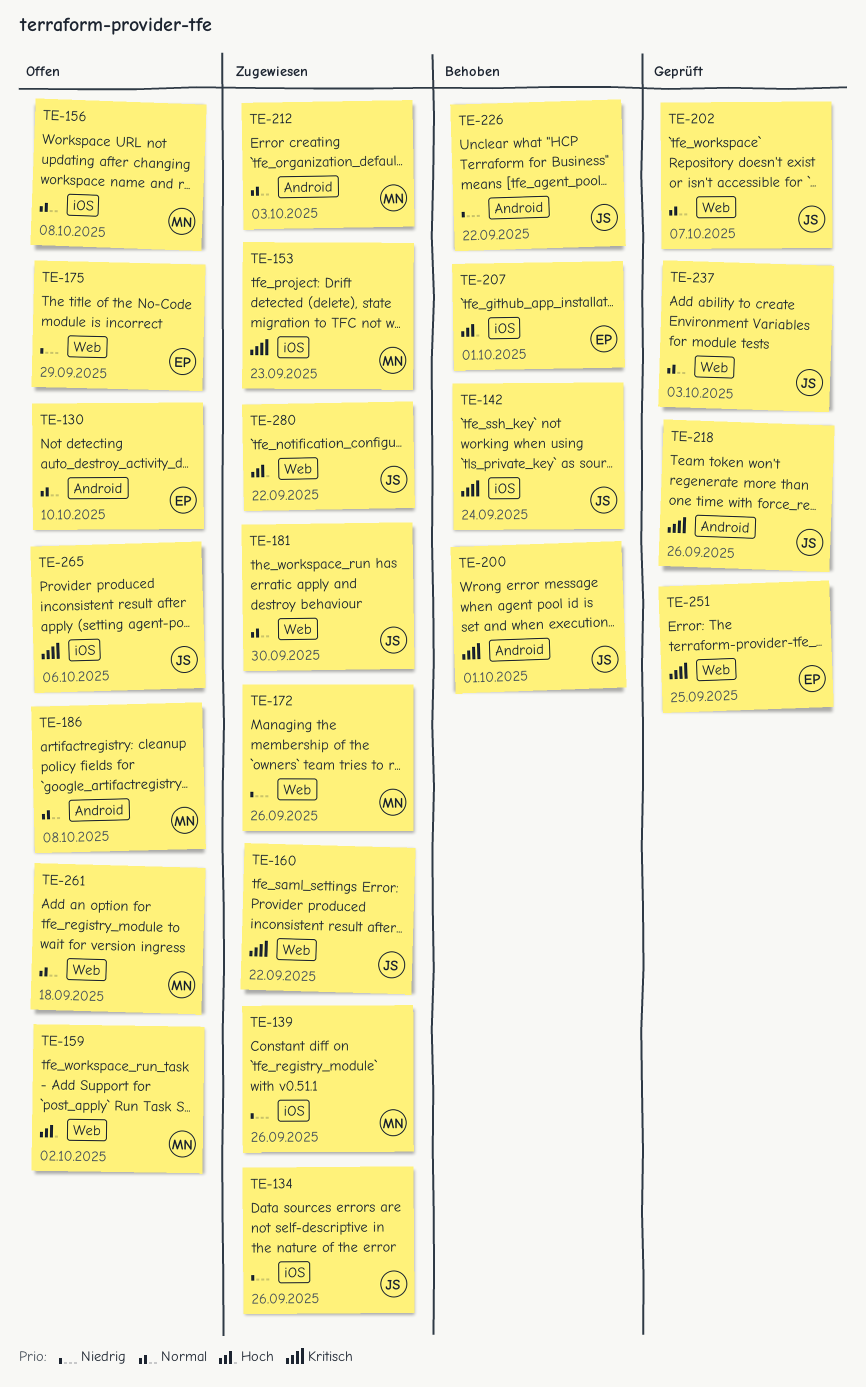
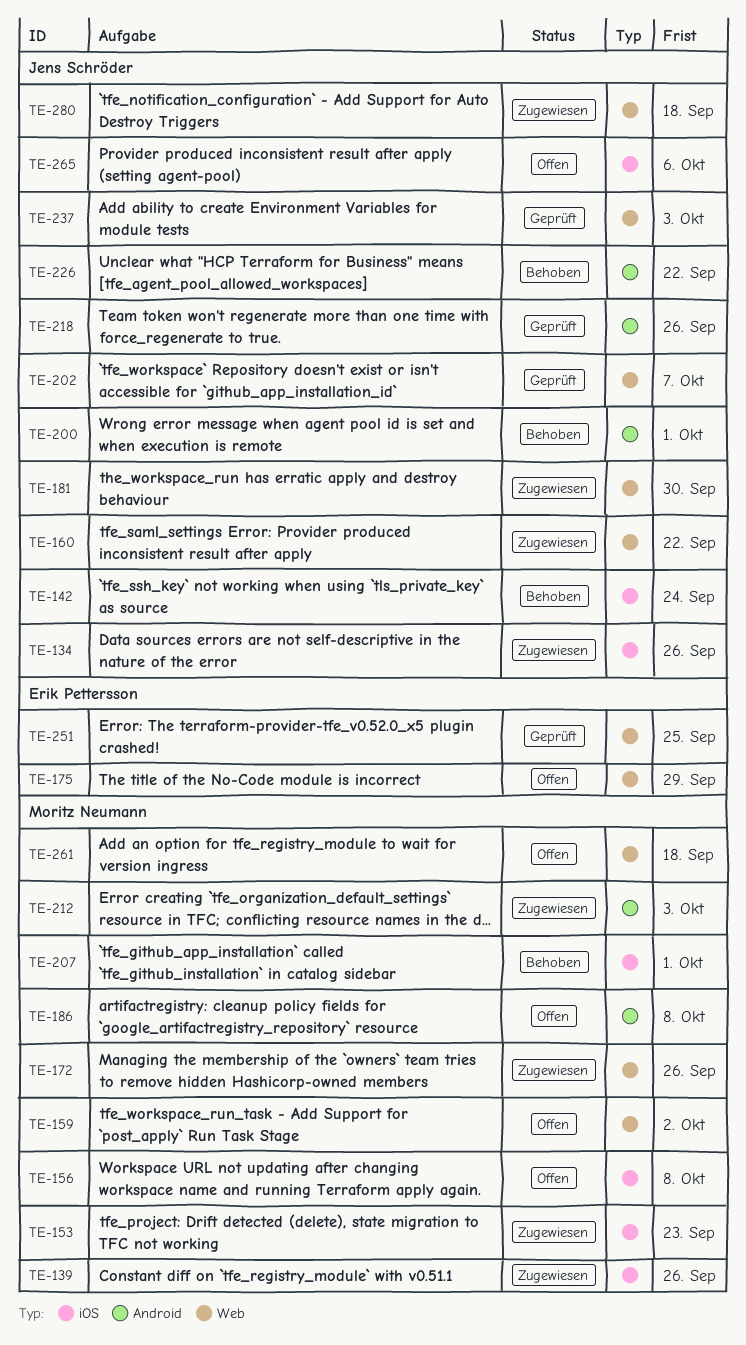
TE-130: present -> none
TE-207, owner: Erik Pettersson -> Moritz Neumann
TE-280, due: Sep 22 -> Sep 18

